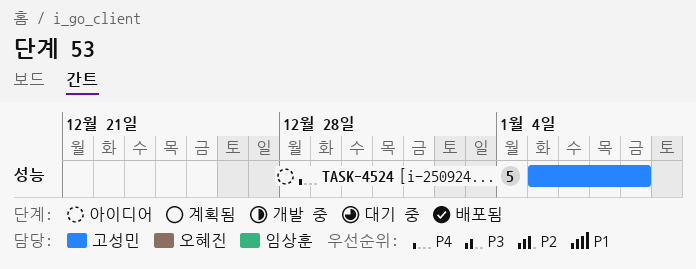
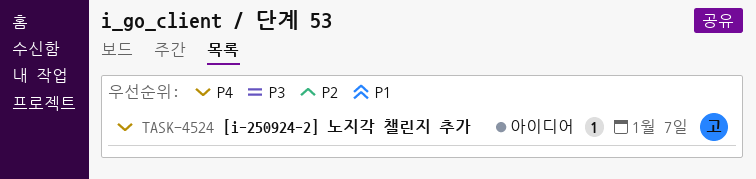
TASK-4524, estimate: 5 -> 1
TASK-4524, due: Jan 8 -> Jan 7

